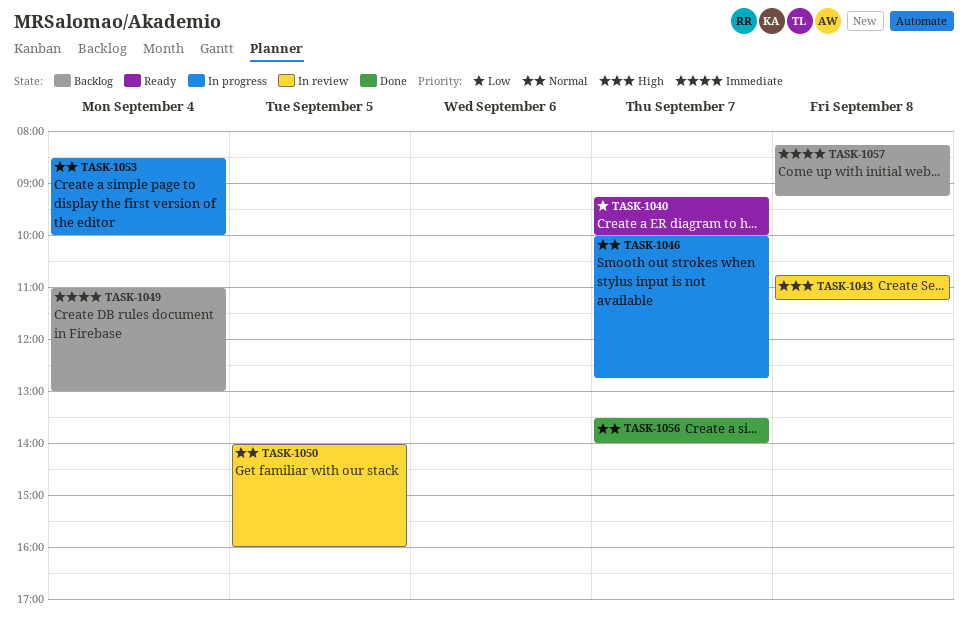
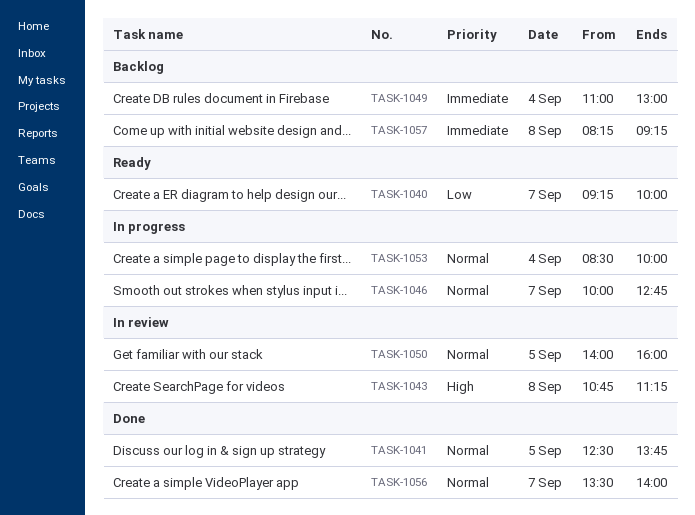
TASK-1041: none -> present

